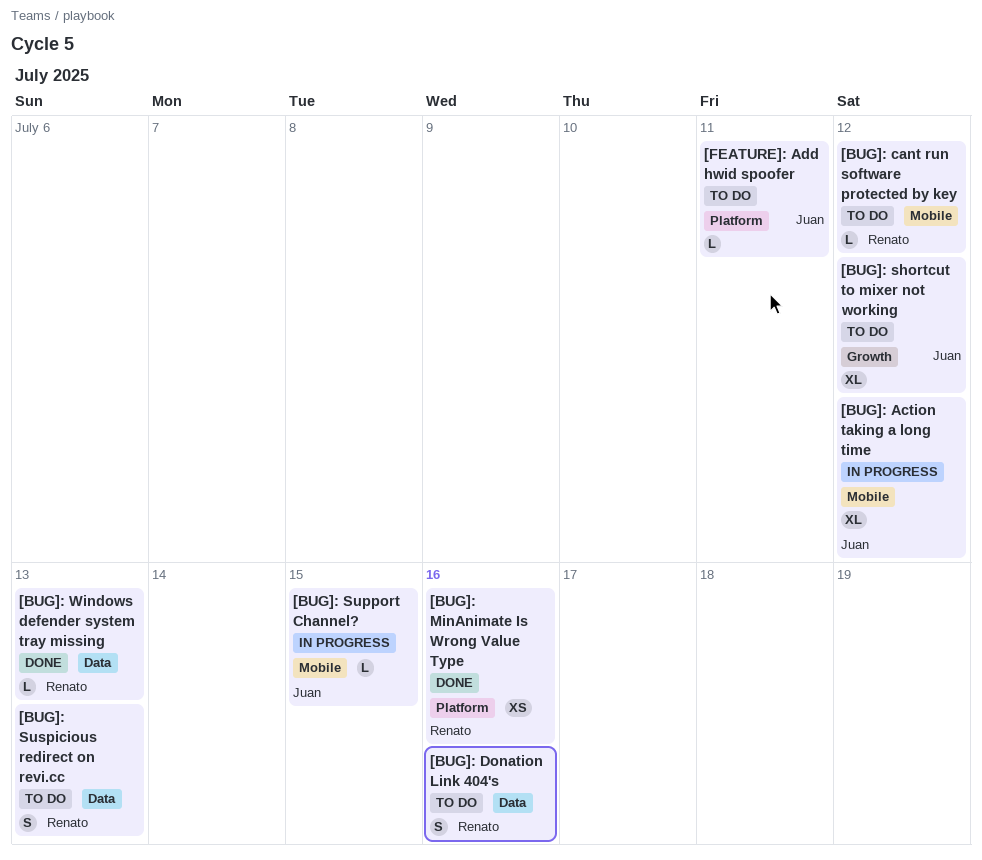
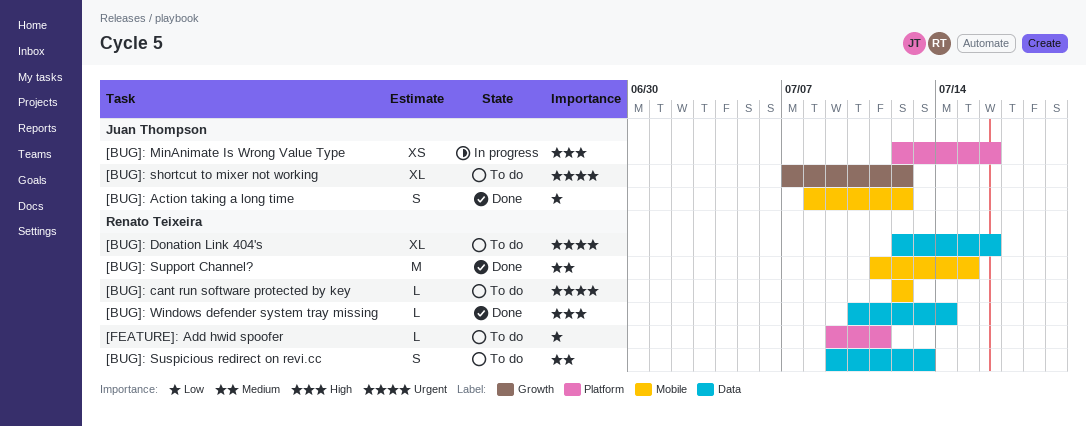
[BUG]: Action taking a long time, status: In progress -> Done
[BUG]: Action taking a long time, estimate: XL -> S
[BUG]: Donation Link 404's, estimate: S -> XL
[BUG]: MinAnimate Is Wrong Value Type, status: Done -> In progress
[BUG]: MinAnimate Is Wrong Value Type, owner: Renato Teixeira -> Juan Thompson
[BUG]: Support Channel?, status: In progress -> Done
[BUG]: Support Channel?, owner: Juan Thompson -> Renato Teixeira
[BUG]: Support Channel?, estimate: L -> M
[BUG]: Windows defender system tray missing, due: Jul 13 -> Jul 14
[FEATURE]: Add hwid spoofer, owner: Juan Thompson -> Renato Teixeira

